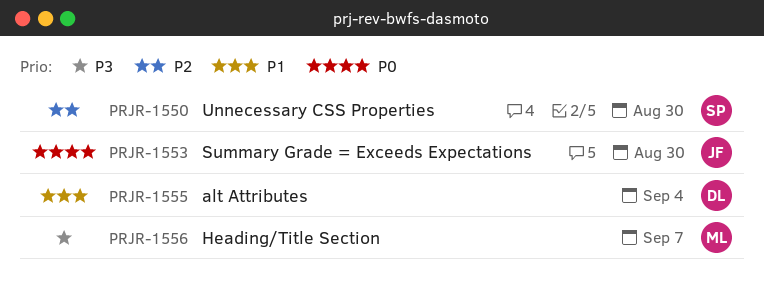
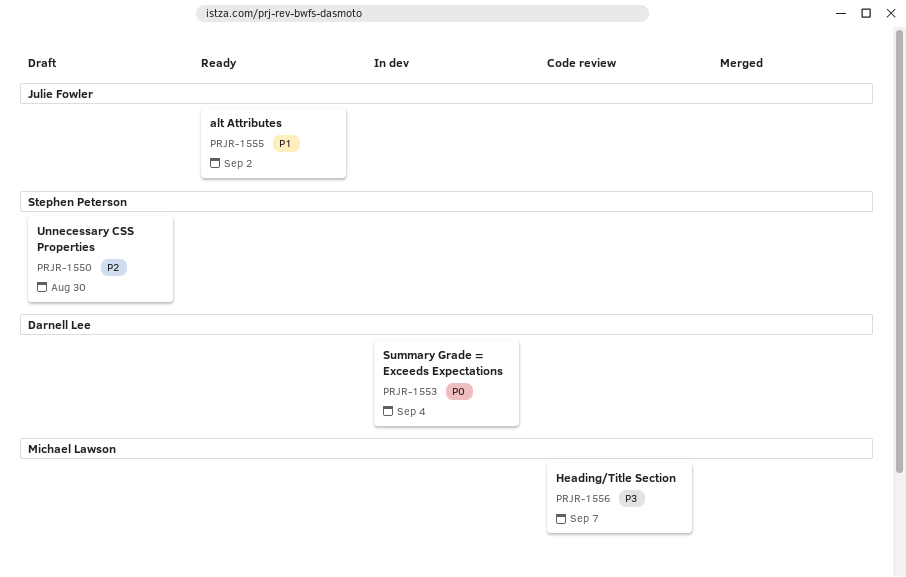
PRJR-1553, owner: Julie Fowler -> Darnell Lee
PRJR-1553, due: Aug 30 -> Sep 4
PRJR-1555, owner: Darnell Lee -> Julie Fowler
PRJR-1555, due: Sep 4 -> Sep 2

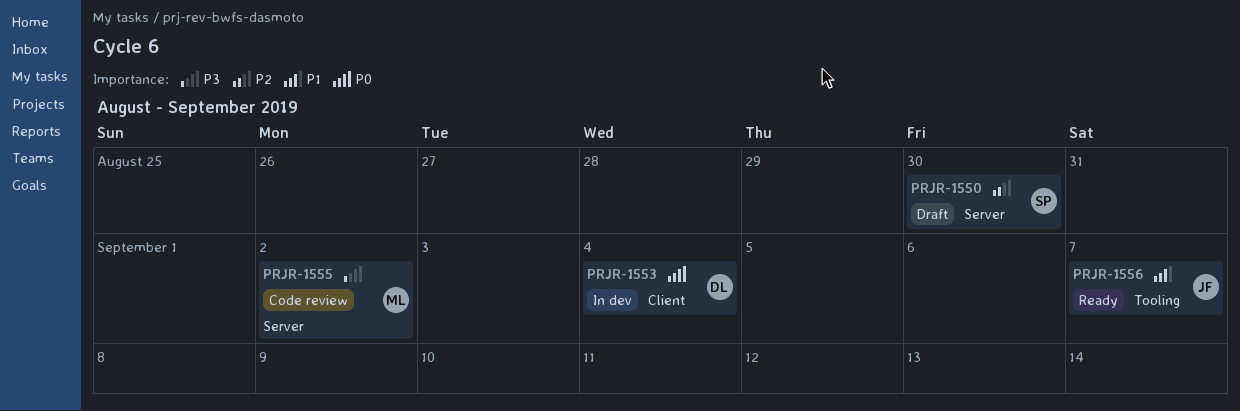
PRJR-1555, status: Ready -> Code review
PRJR-1555, owner: Julie Fowler -> Michael Lawson
PRJR-1555, priority: P1 -> P3
PRJR-1556, status: Code review -> Ready
PRJR-1556, owner: Michael Lawson -> Julie Fowler
PRJR-1556, priority: P3 -> P1

